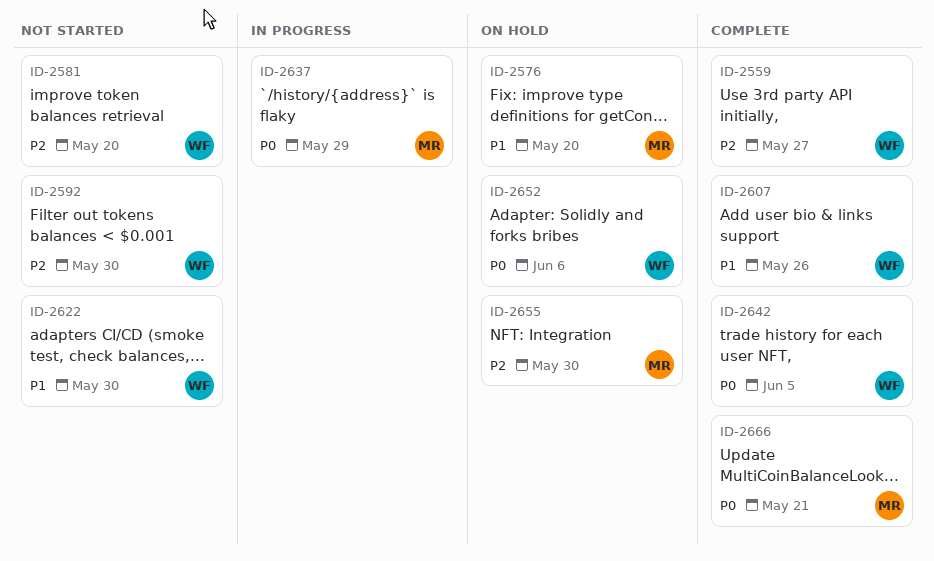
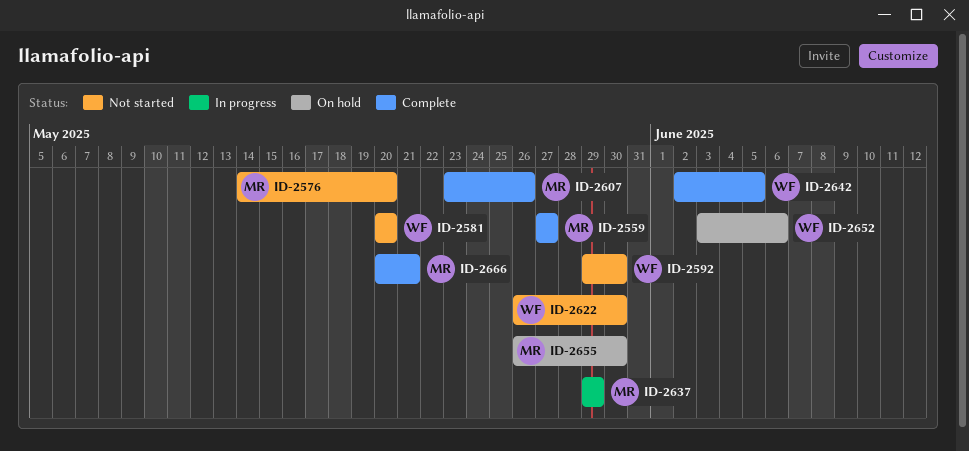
ID-2559, owner: WF -> MR
ID-2576, status: On hold -> Not started
ID-2607, owner: WF -> MR

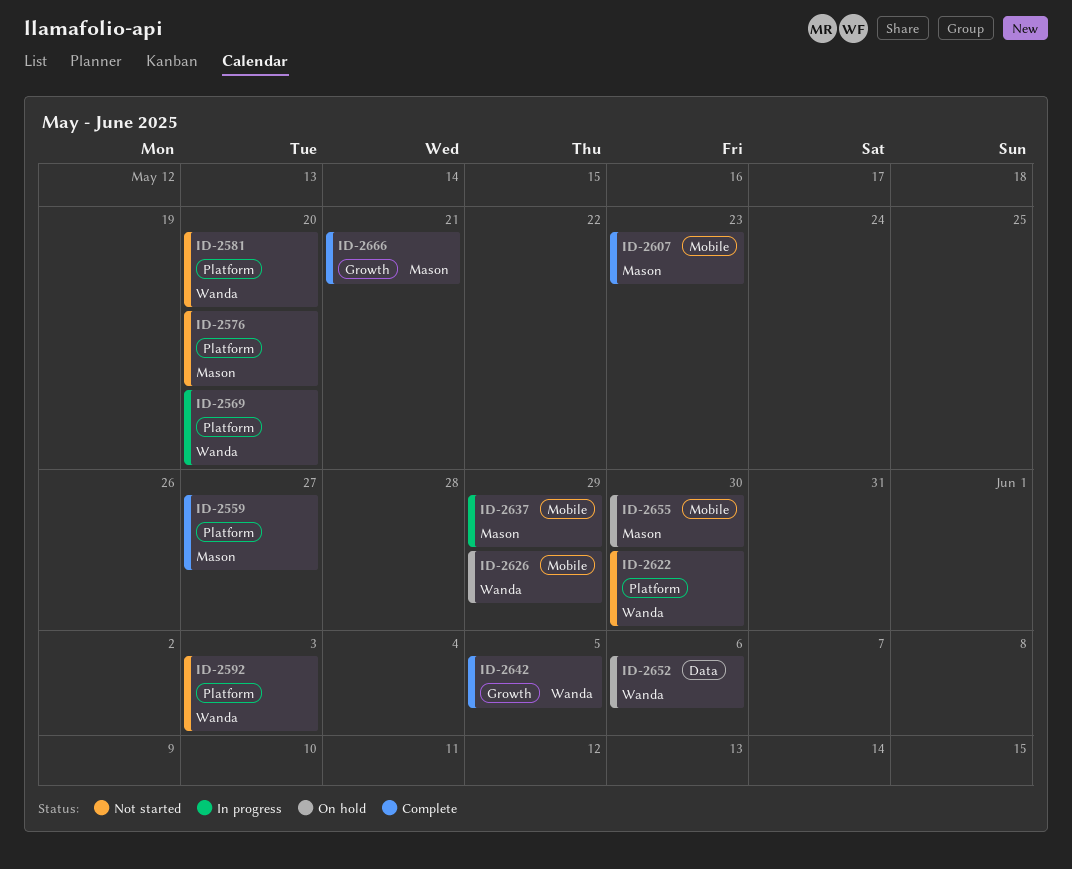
ID-2569: none -> present
ID-2592, due: May 30 -> Jun 3
ID-2607, due: May 26 -> May 23
ID-2626: none -> present

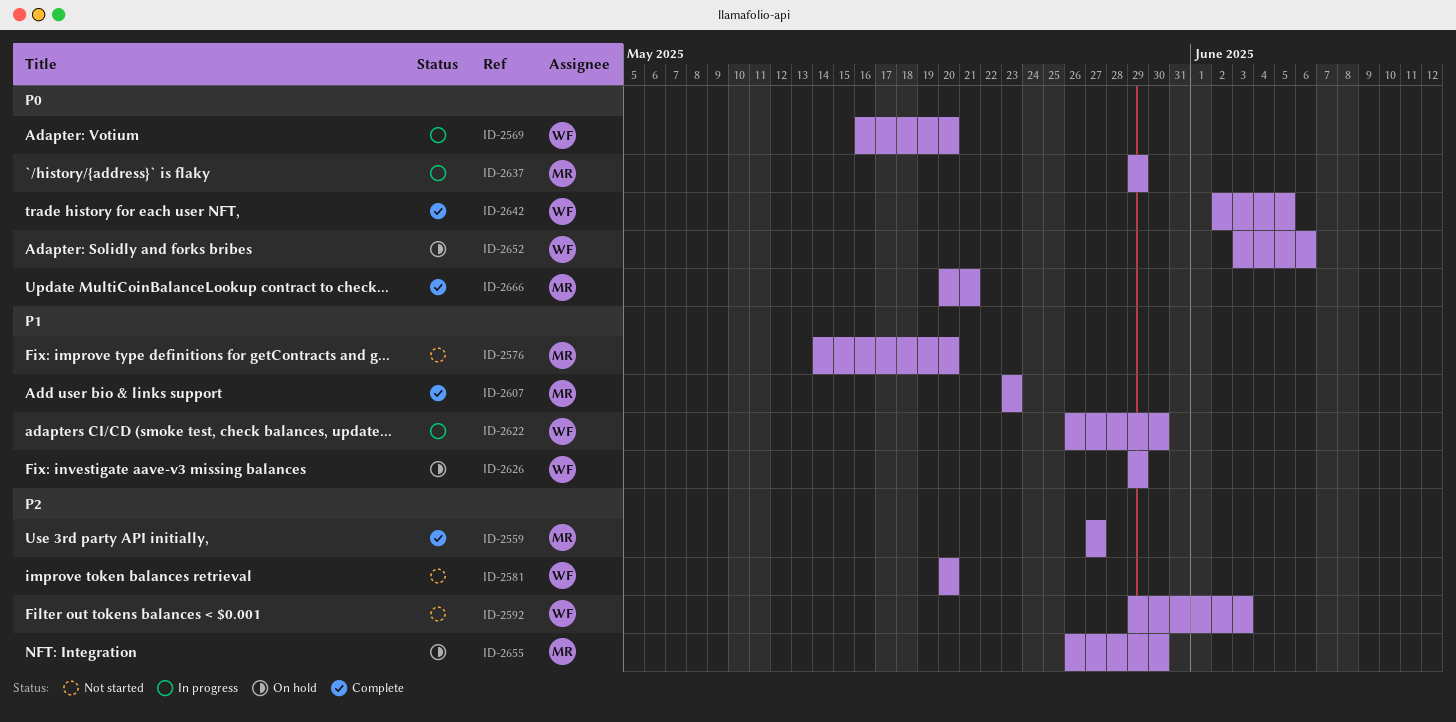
ID-2622, status: Not started -> In progress

